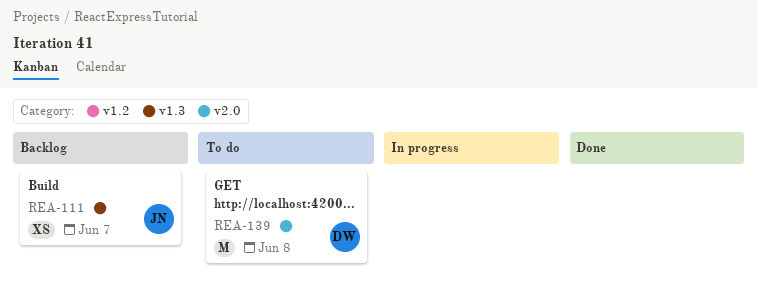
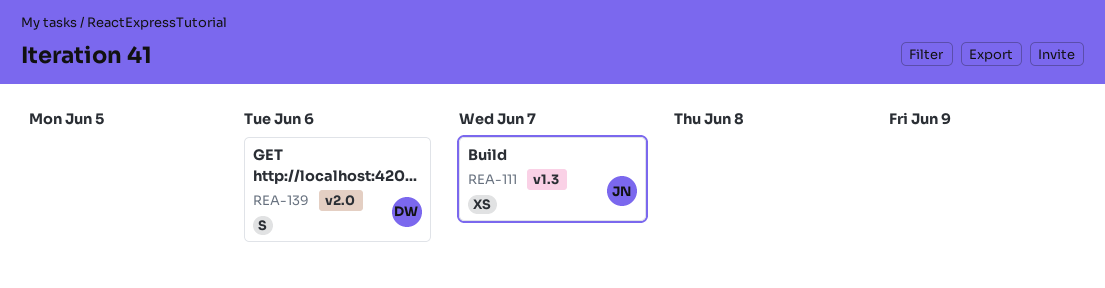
REA-139, estimate: M -> S
REA-139, due: Jun 8 -> Jun 6

